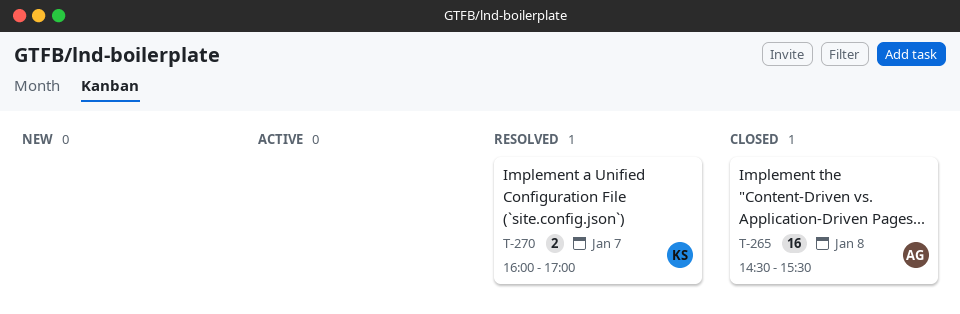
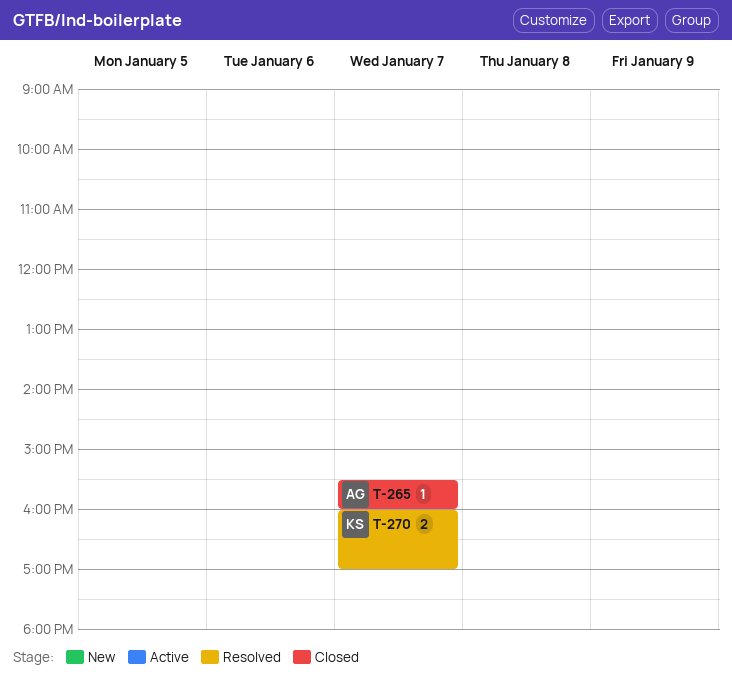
T-265, estimate: 16 -> 1
T-265, day: Jan 8 -> Jan 7
T-265, begins: 14:30 -> 15:30
T-265, ends: 15:30 -> 16:00

